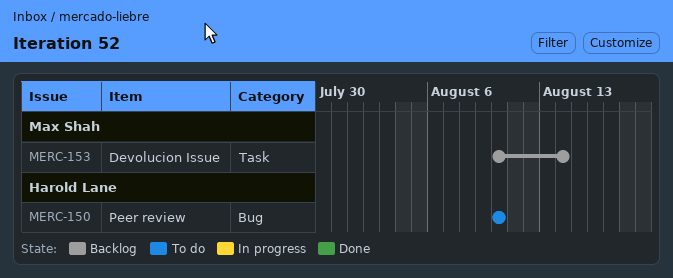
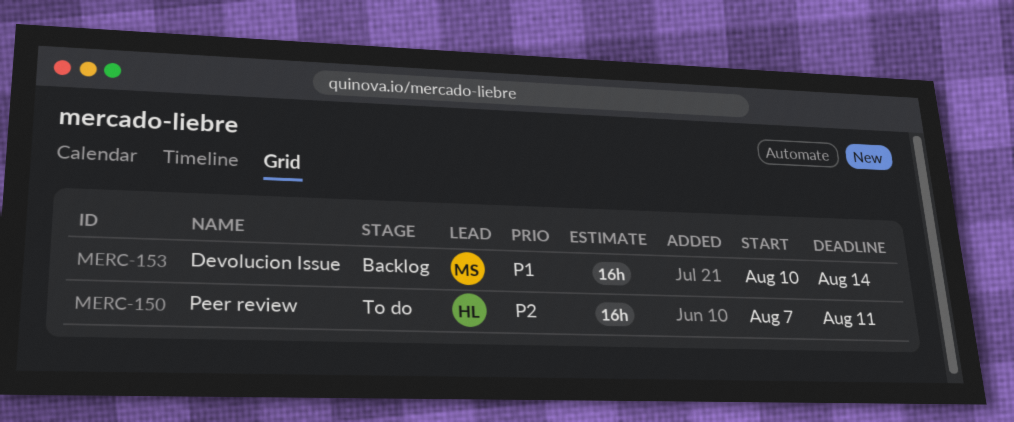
MERC-150, start: Aug 10 -> Aug 7
MERC-150, due: Aug 10 -> Aug 11

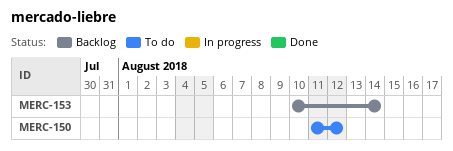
MERC-150, start: Aug 7 -> Aug 11
MERC-150, due: Aug 11 -> Aug 12

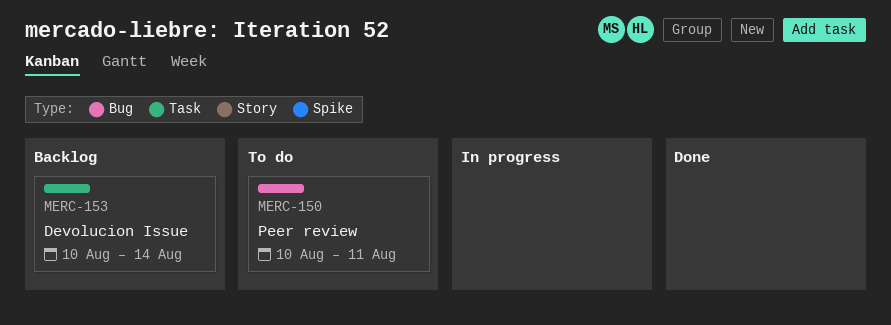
MERC-150, start: Aug 11 -> Aug 10
MERC-150, due: Aug 12 -> Aug 11

